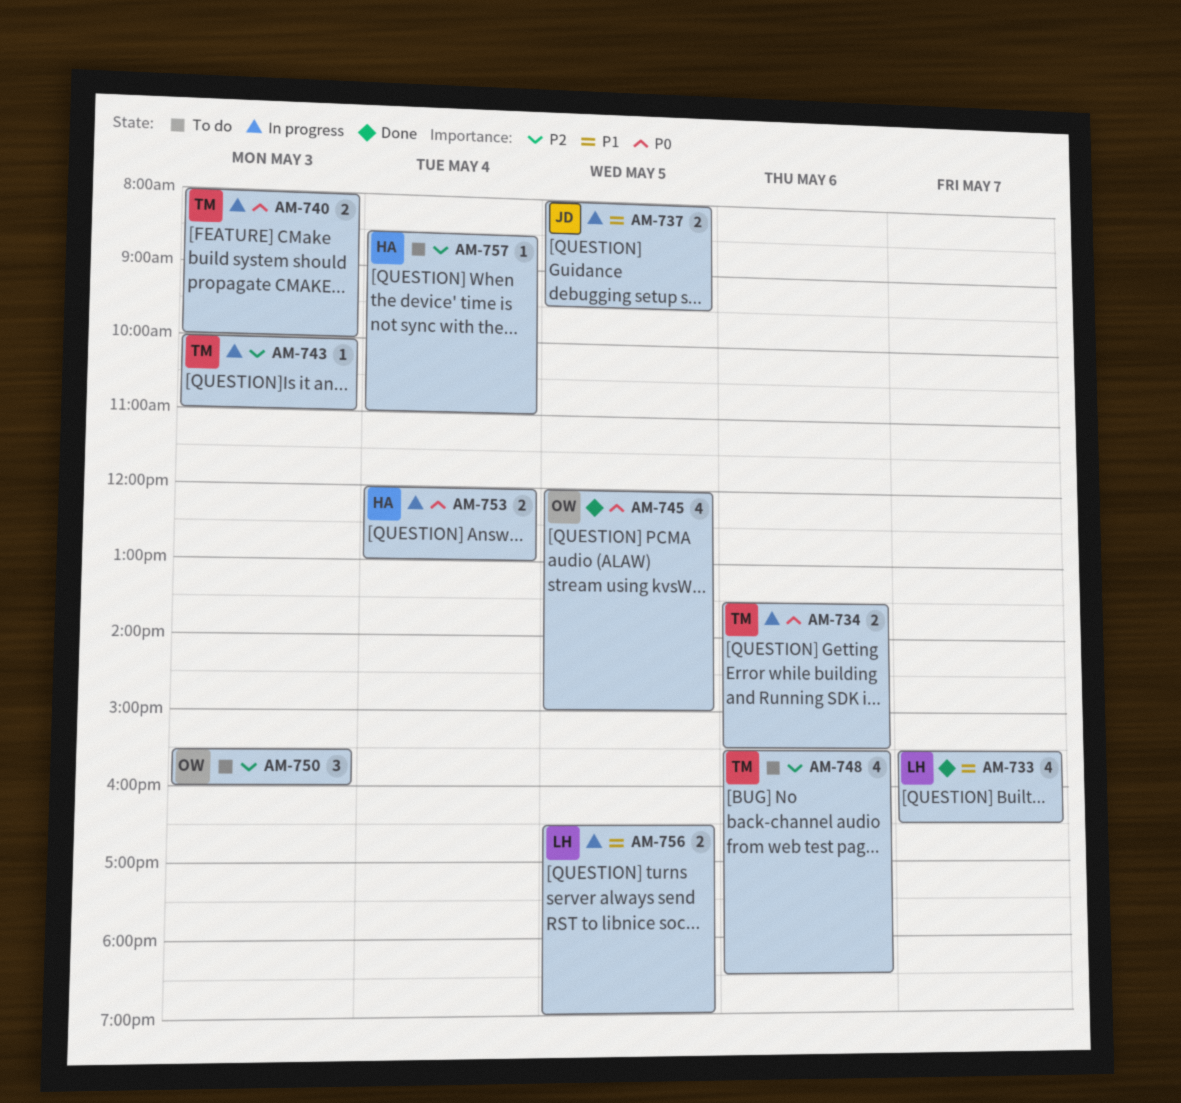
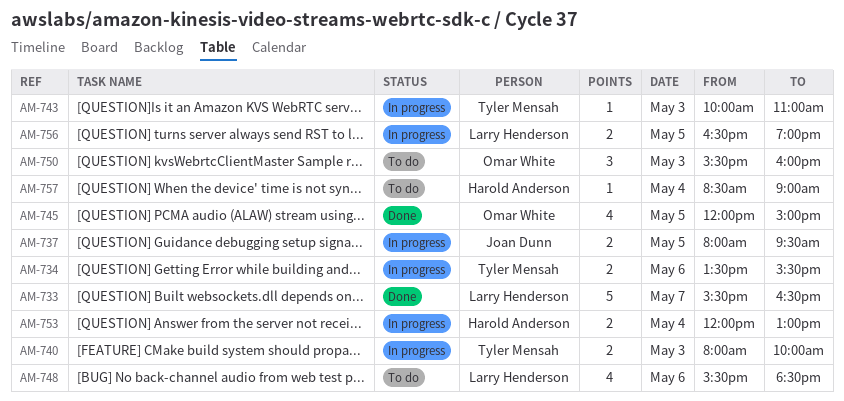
AM-733, estimate: 4 -> 5
AM-748, owner: Tyler Mensah -> Larry Henderson
AM-757, ends: 11:00 -> 09:00

